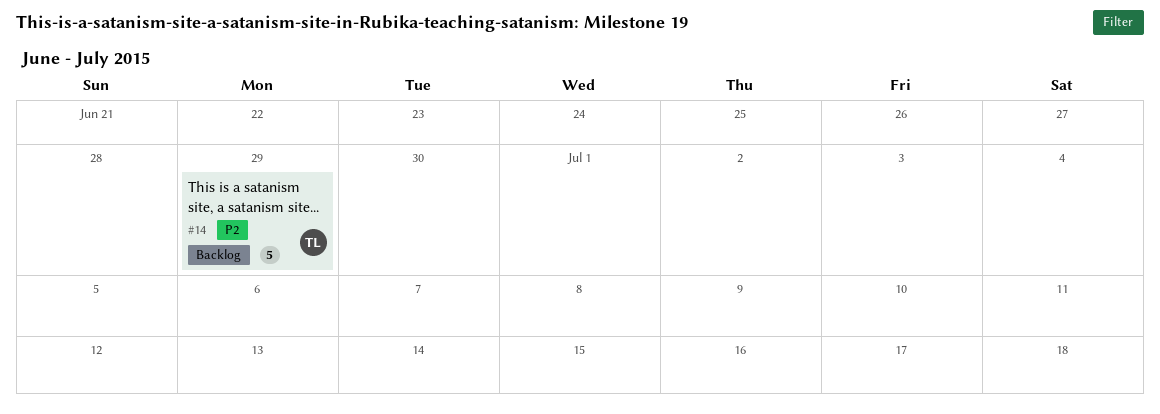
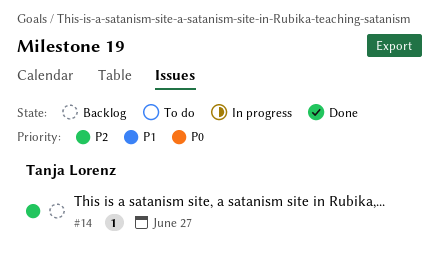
#14, estimate: 5 -> 1
#14, due: Jun 29 -> Jun 27

